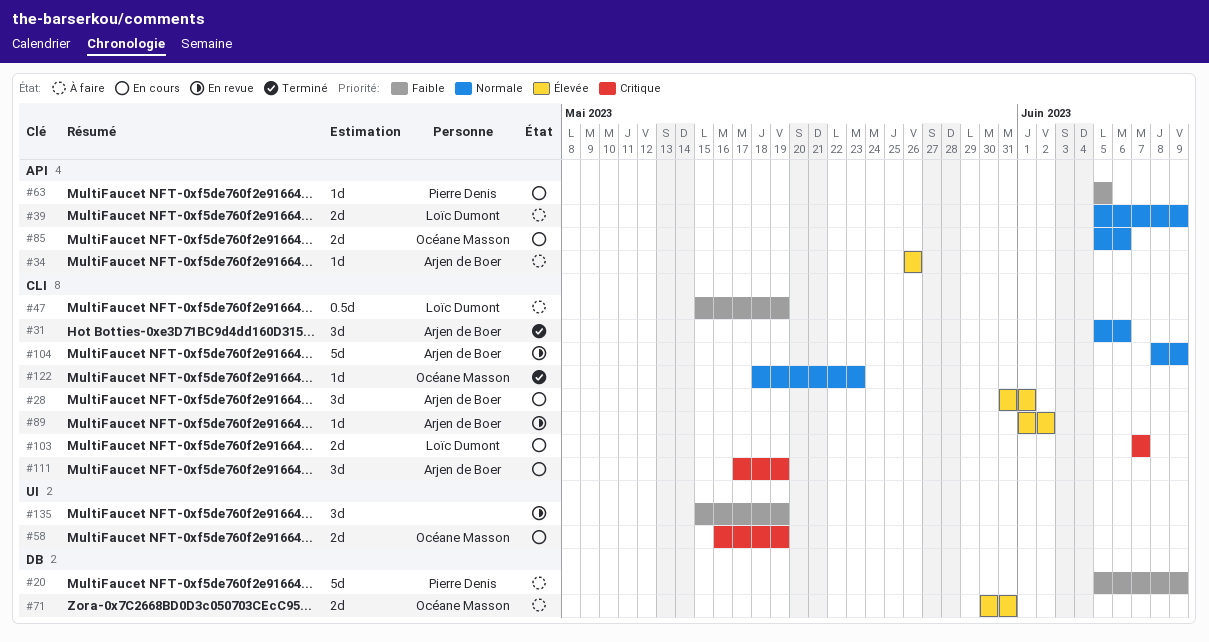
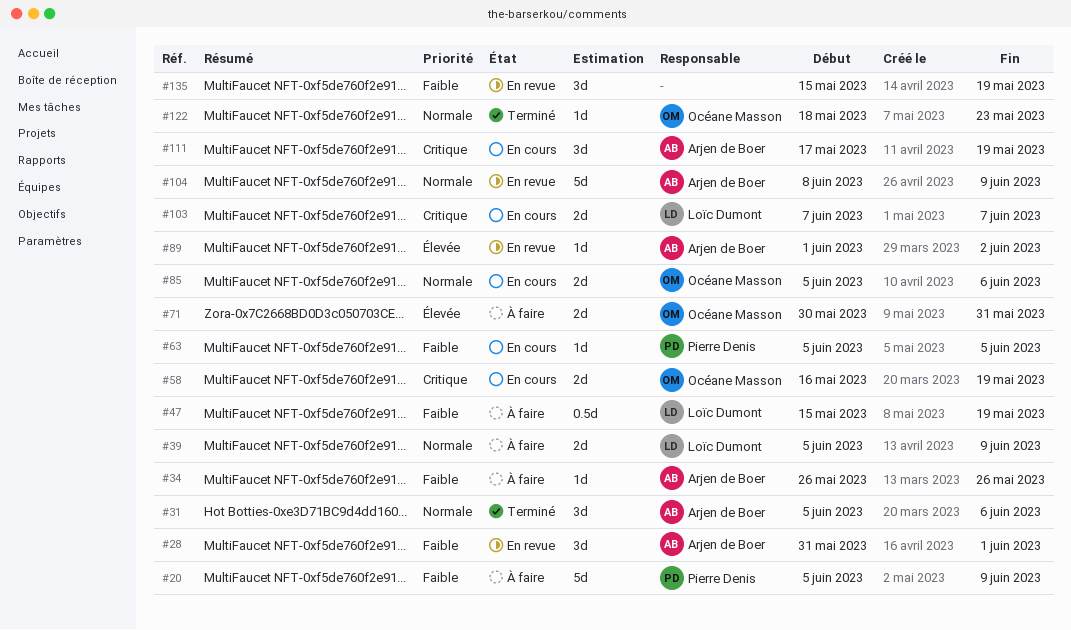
#28, status: En cours -> En revue
#28, priority: Élevée -> Faible
#34, priority: Élevée -> Faible

